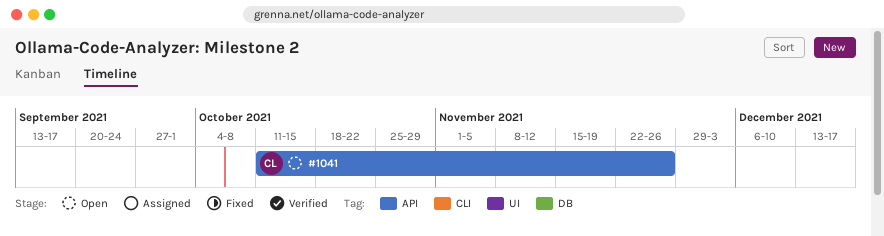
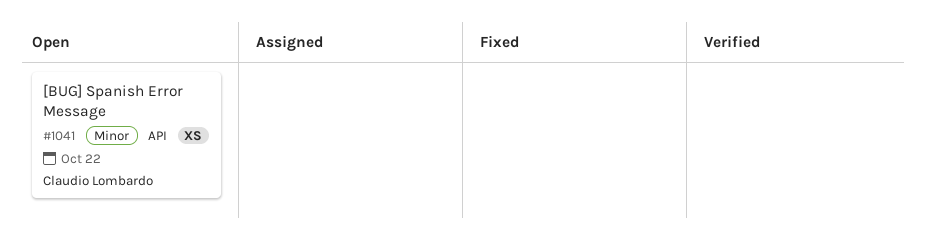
#1041, due: Nov 26 -> Oct 22

